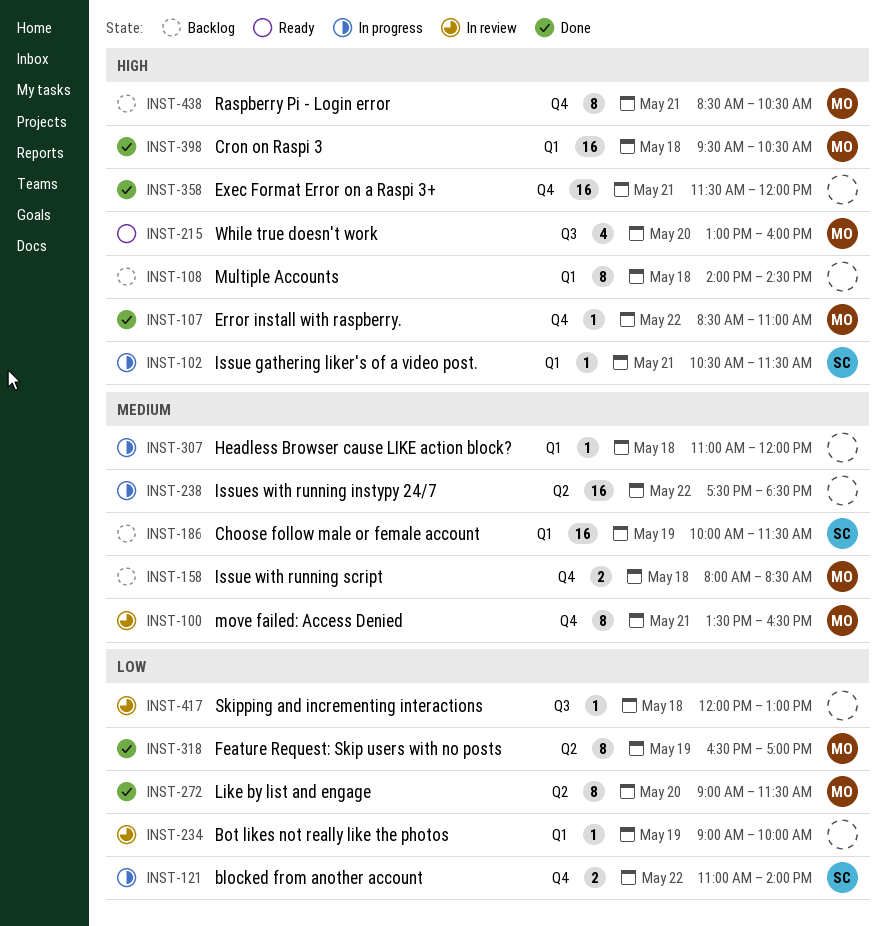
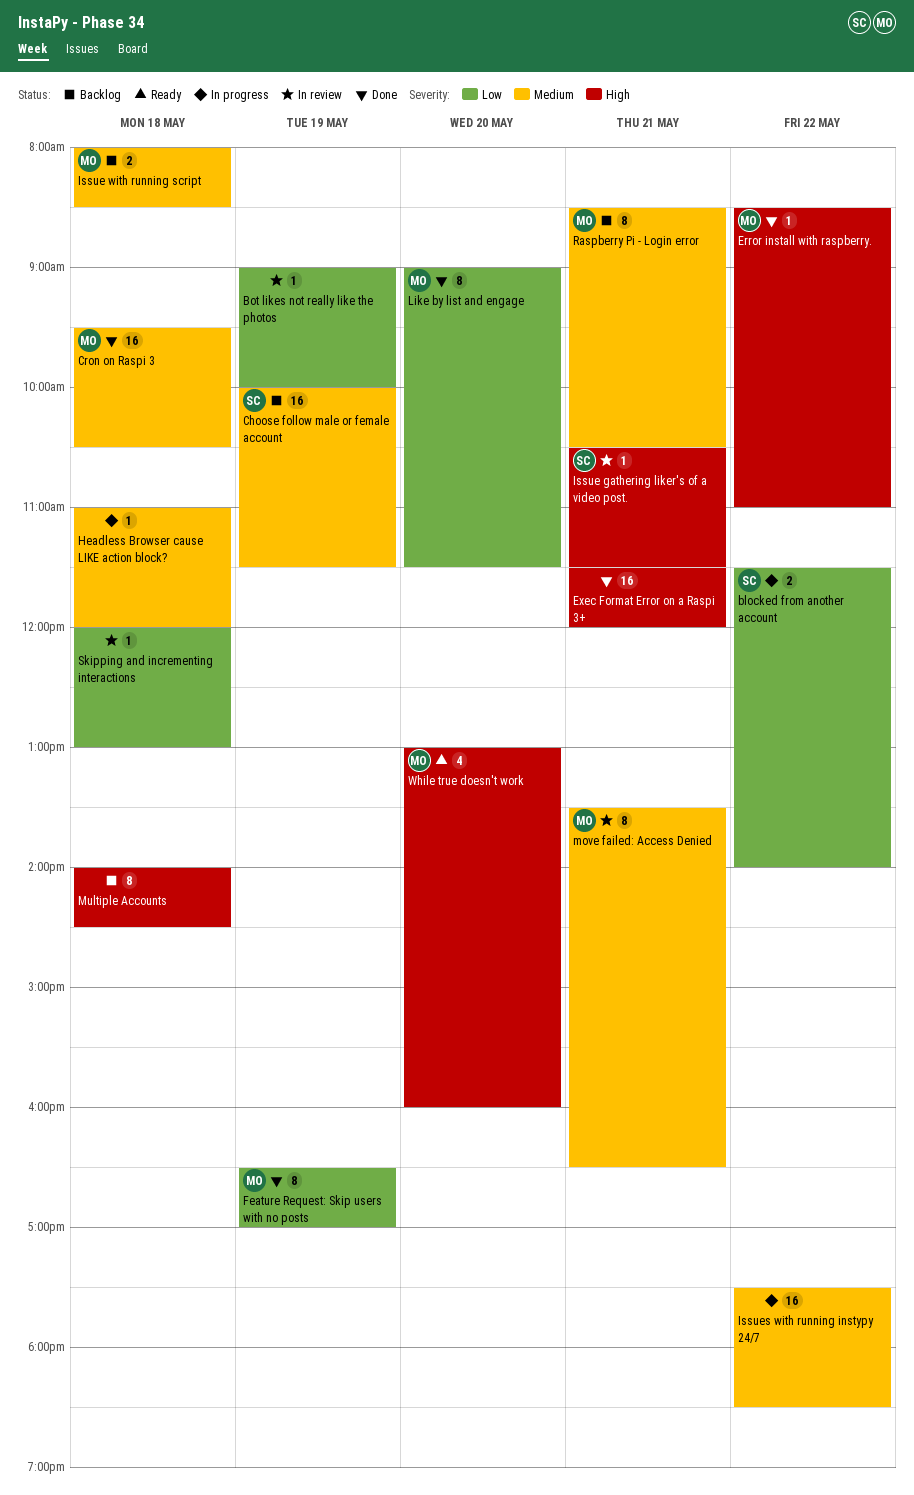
blocked from another account, begins: 11:00 -> 11:30
Cron on Raspi 3, priority: High -> Medium
Issue gathering liker's of a video post., status: In progress -> In review
Raspberry Pi - Login error, priority: High -> Medium

